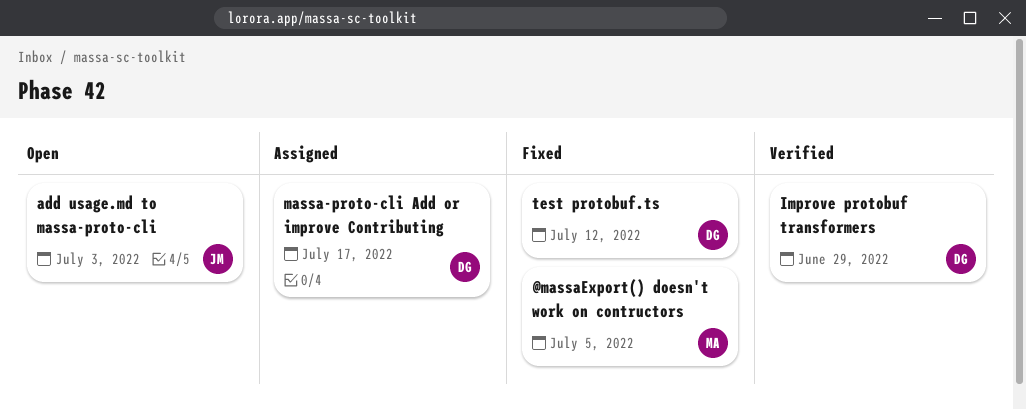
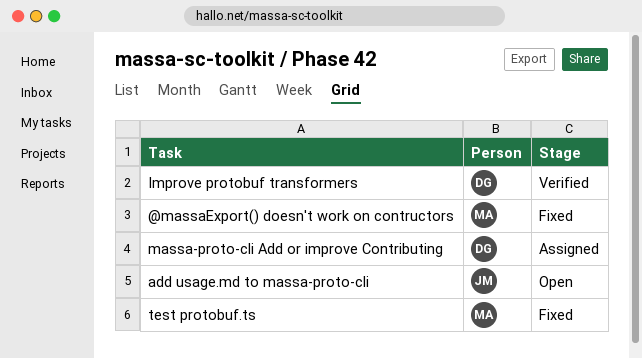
test protobuf.ts, owner: DG -> MA

